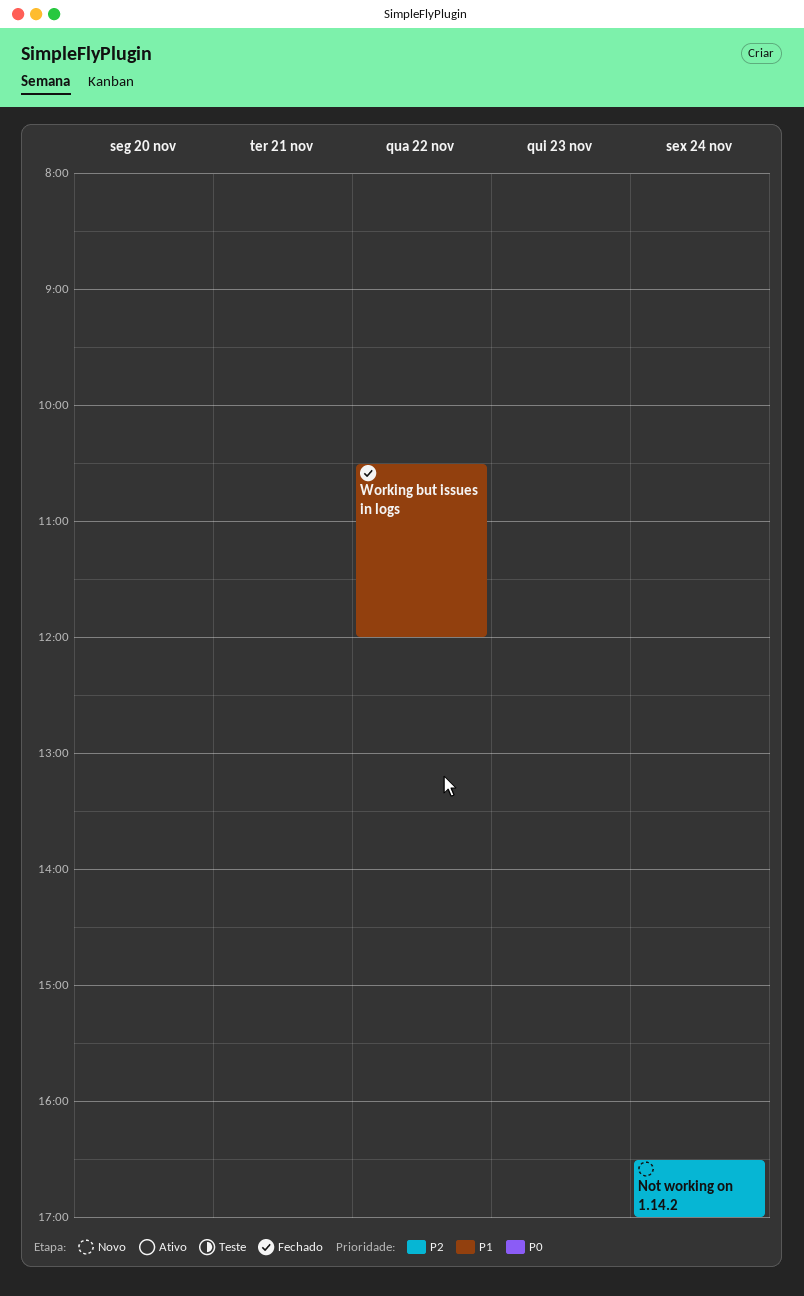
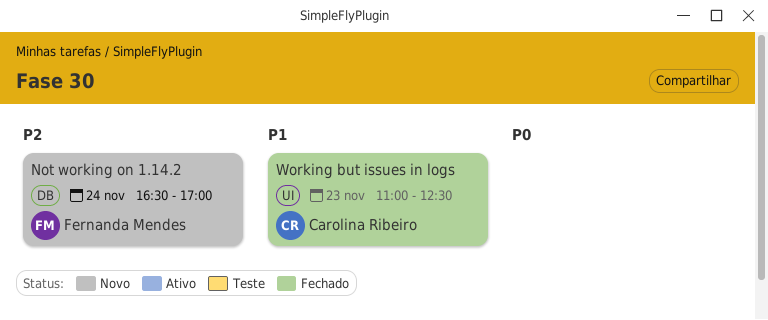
Working but issues in logs, day: Nov 22 -> Nov 23
Working but issues in logs, begins: 10:30 -> 11:00
Working but issues in logs, ends: 12:00 -> 12:30

